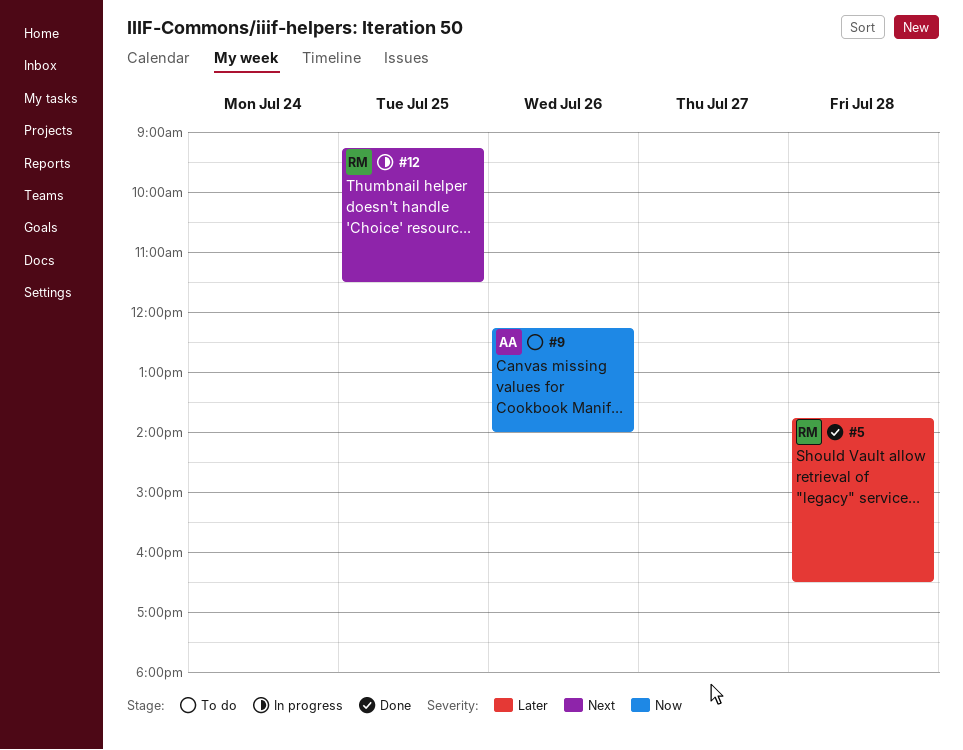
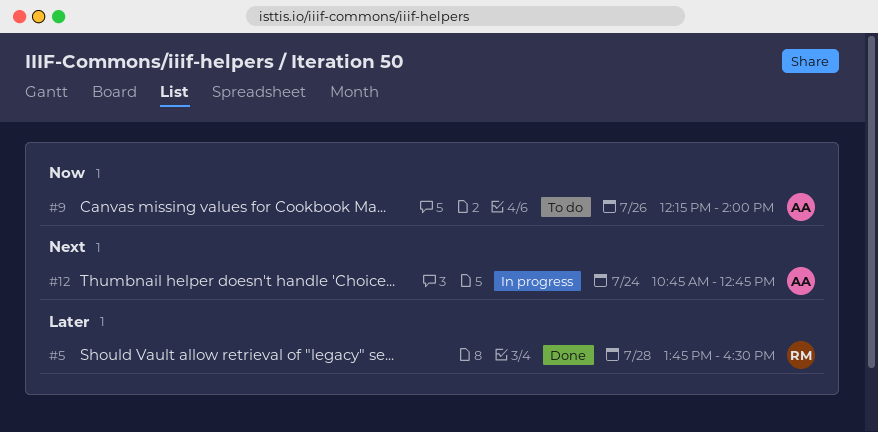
#12, owner: RM -> AA
#12, day: Jul 25 -> Jul 24
#12, begins: 09:15 -> 10:45
#12, ends: 11:30 -> 12:45

